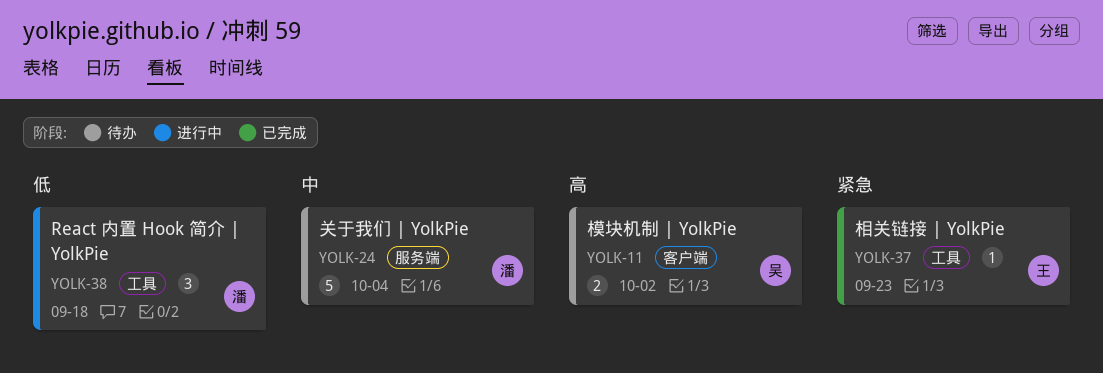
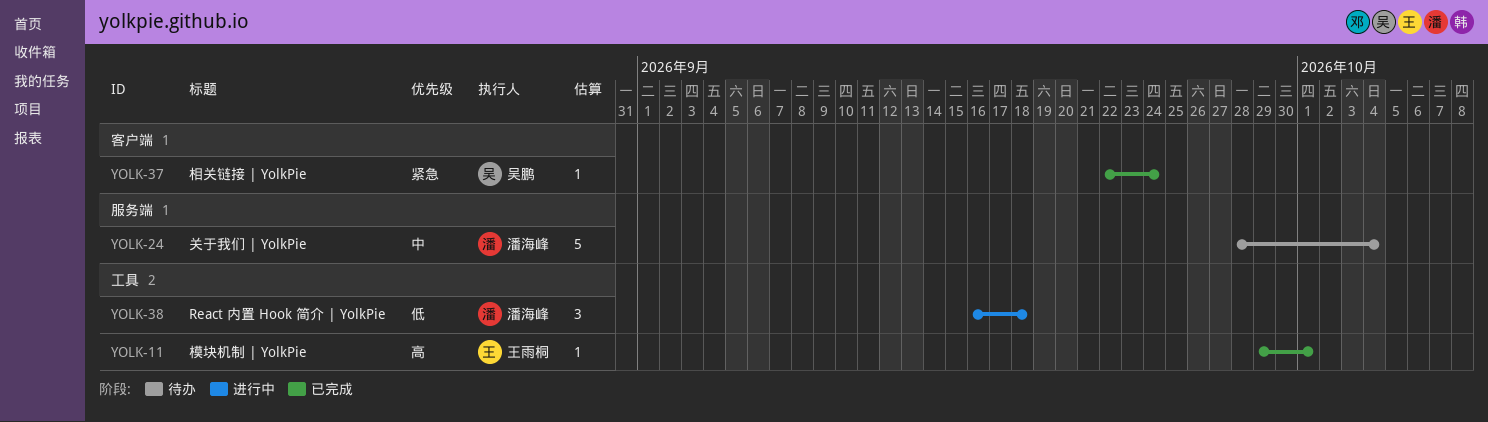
YOLK-11, status: 待办 -> 已完成
YOLK-11, owner: 吴鹏 -> 王雨桐
YOLK-11, label: 客户端 -> 工具
YOLK-11, estimate: 2 -> 1
YOLK-11, due: Oct 2 -> Oct 1
YOLK-37, owner: 王雨桐 -> 吴鹏
YOLK-37, label: 工具 -> 客户端
YOLK-37, due: Sep 23 -> Sep 24

